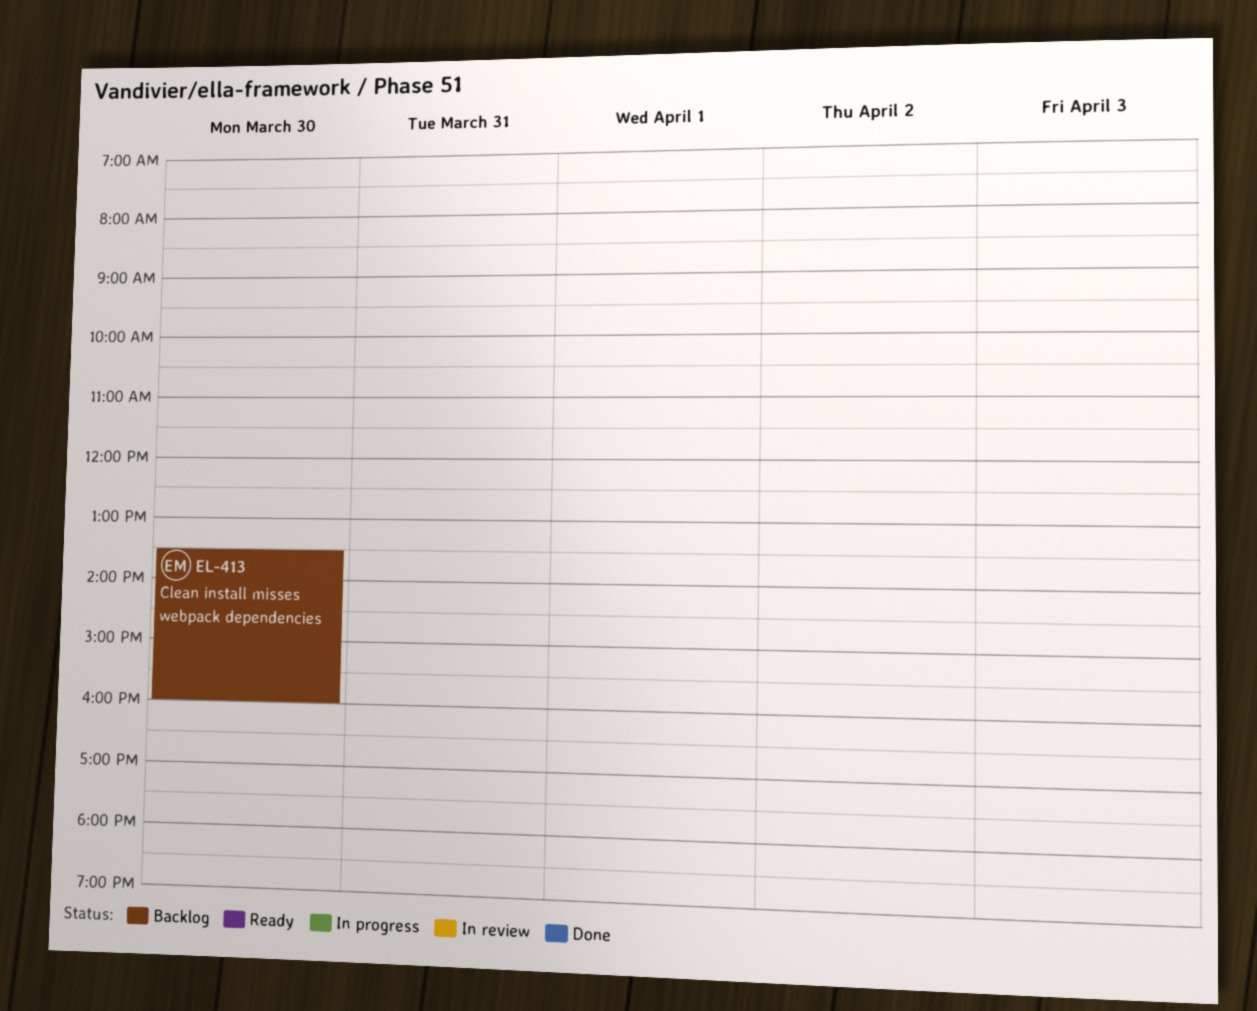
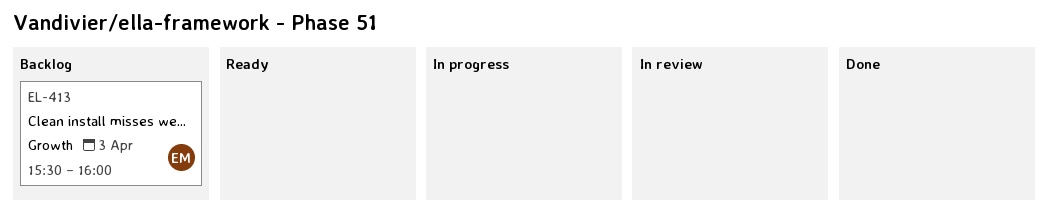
EL-413, day: Mar 30 -> Apr 3
EL-413, begins: 13:30 -> 15:30

